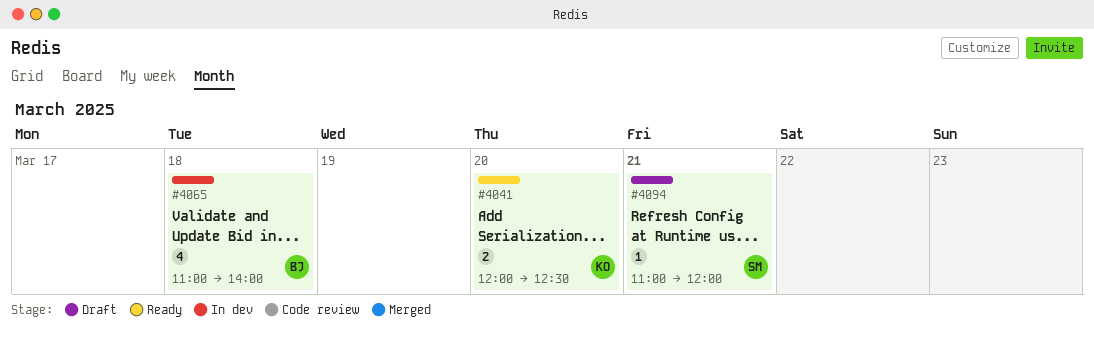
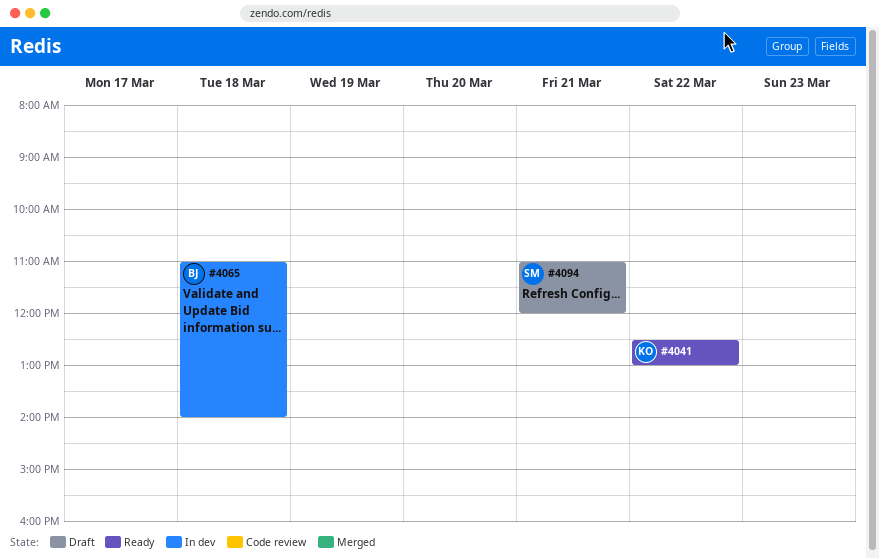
#4041, day: Mar 20 -> Mar 22
#4041, begins: 12:00 -> 12:30
#4041, ends: 12:30 -> 13:00

